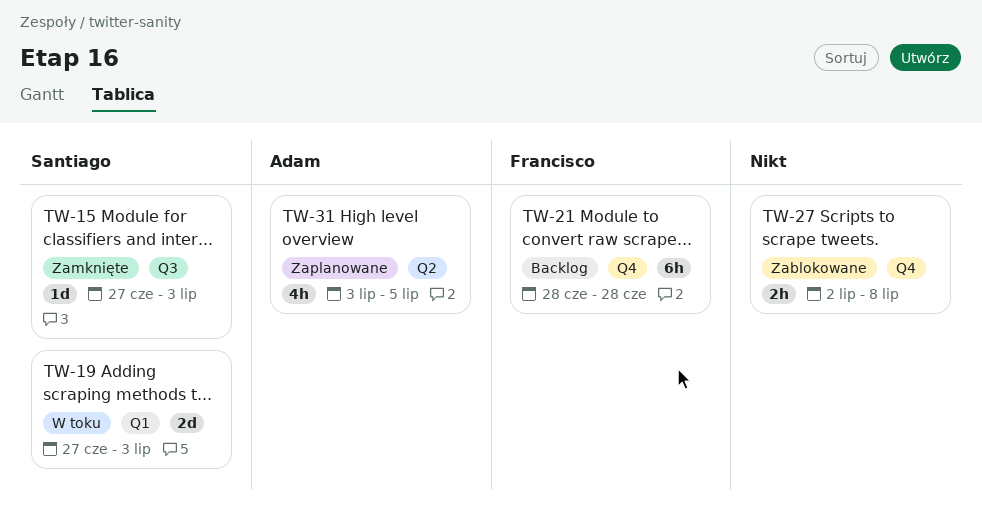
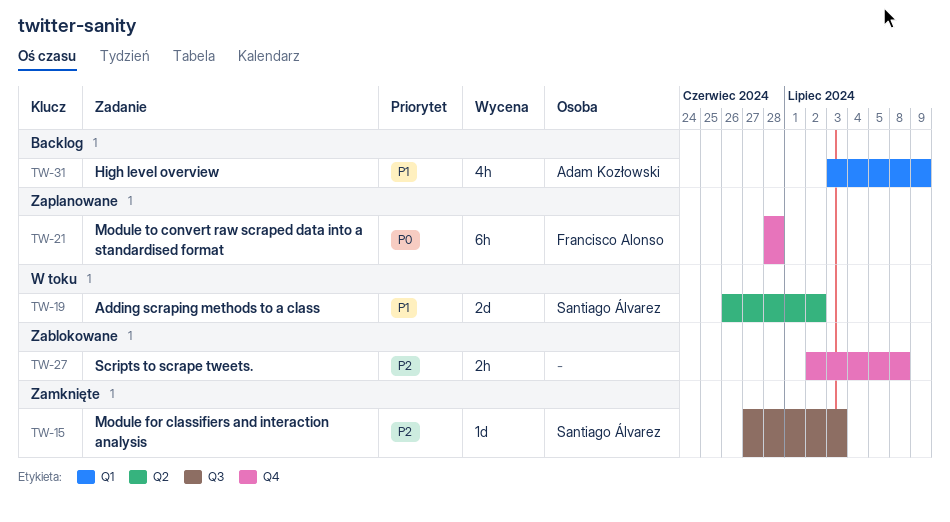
TW-19, label: Q1 -> Q2
TW-19, start: Jun 27 -> Jun 26
TW-19, due: Jul 3 -> Jul 2
TW-21, status: Backlog -> Zaplanowane
TW-31, status: Zaplanowane -> Backlog
TW-31, label: Q2 -> Q1
TW-31, due: Jul 5 -> Jul 9

